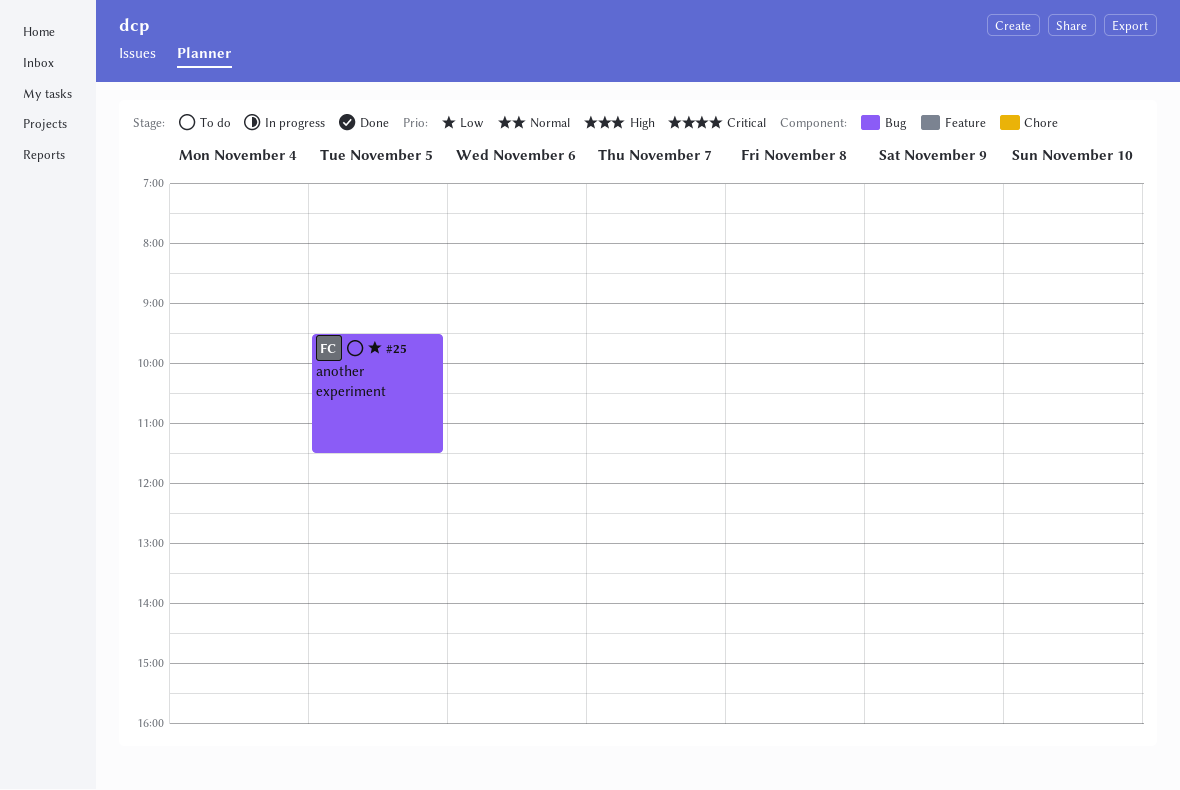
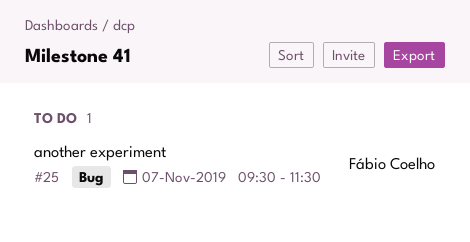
#25, day: Nov 5 -> Nov 7

